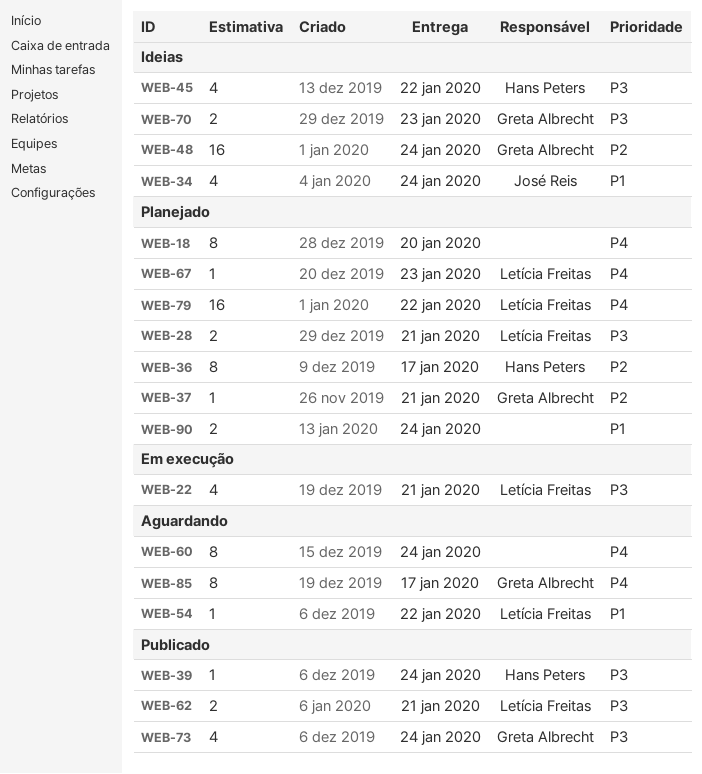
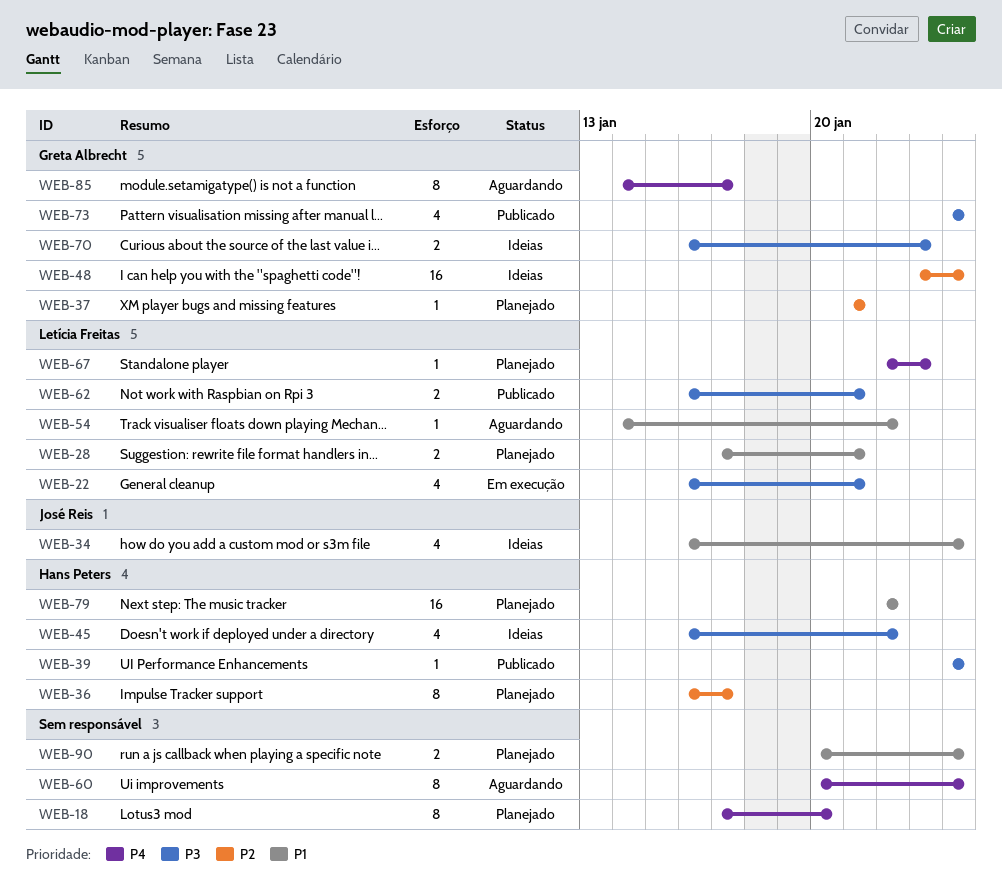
WEB-28, priority: P3 -> P1
WEB-79, owner: Letícia Freitas -> Hans Peters
WEB-79, priority: P4 -> P1

